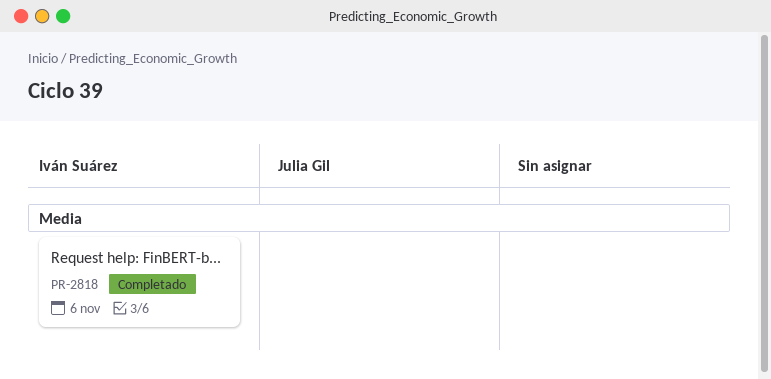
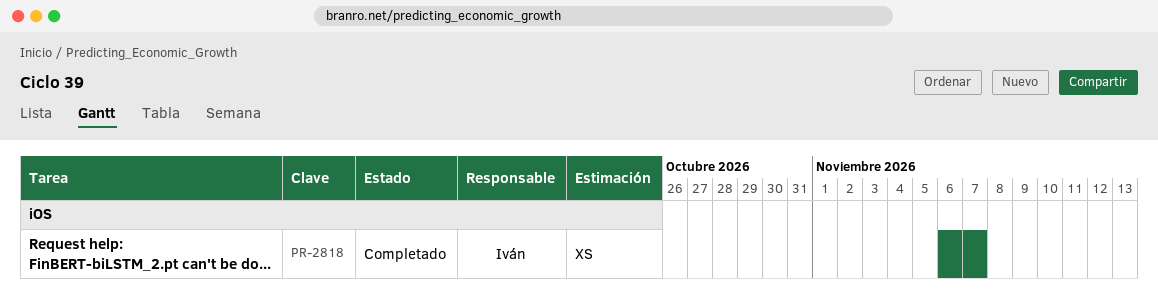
PR-2818, due: Nov 6 -> Nov 7

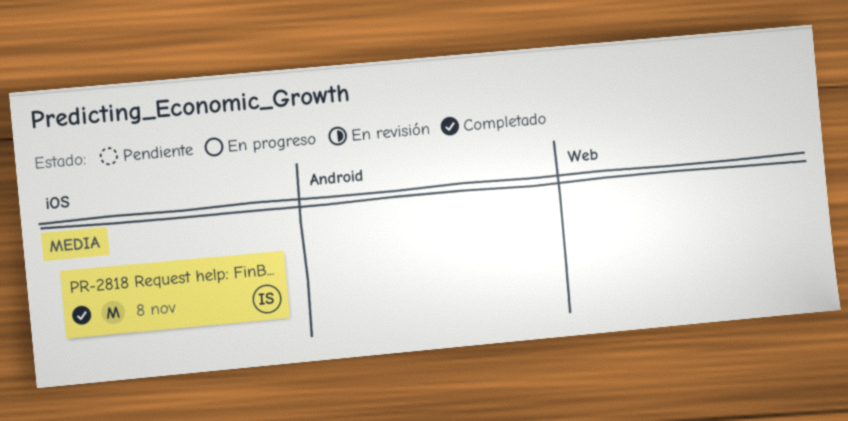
PR-2818, estimate: XS -> M
PR-2818, due: Nov 7 -> Nov 8

